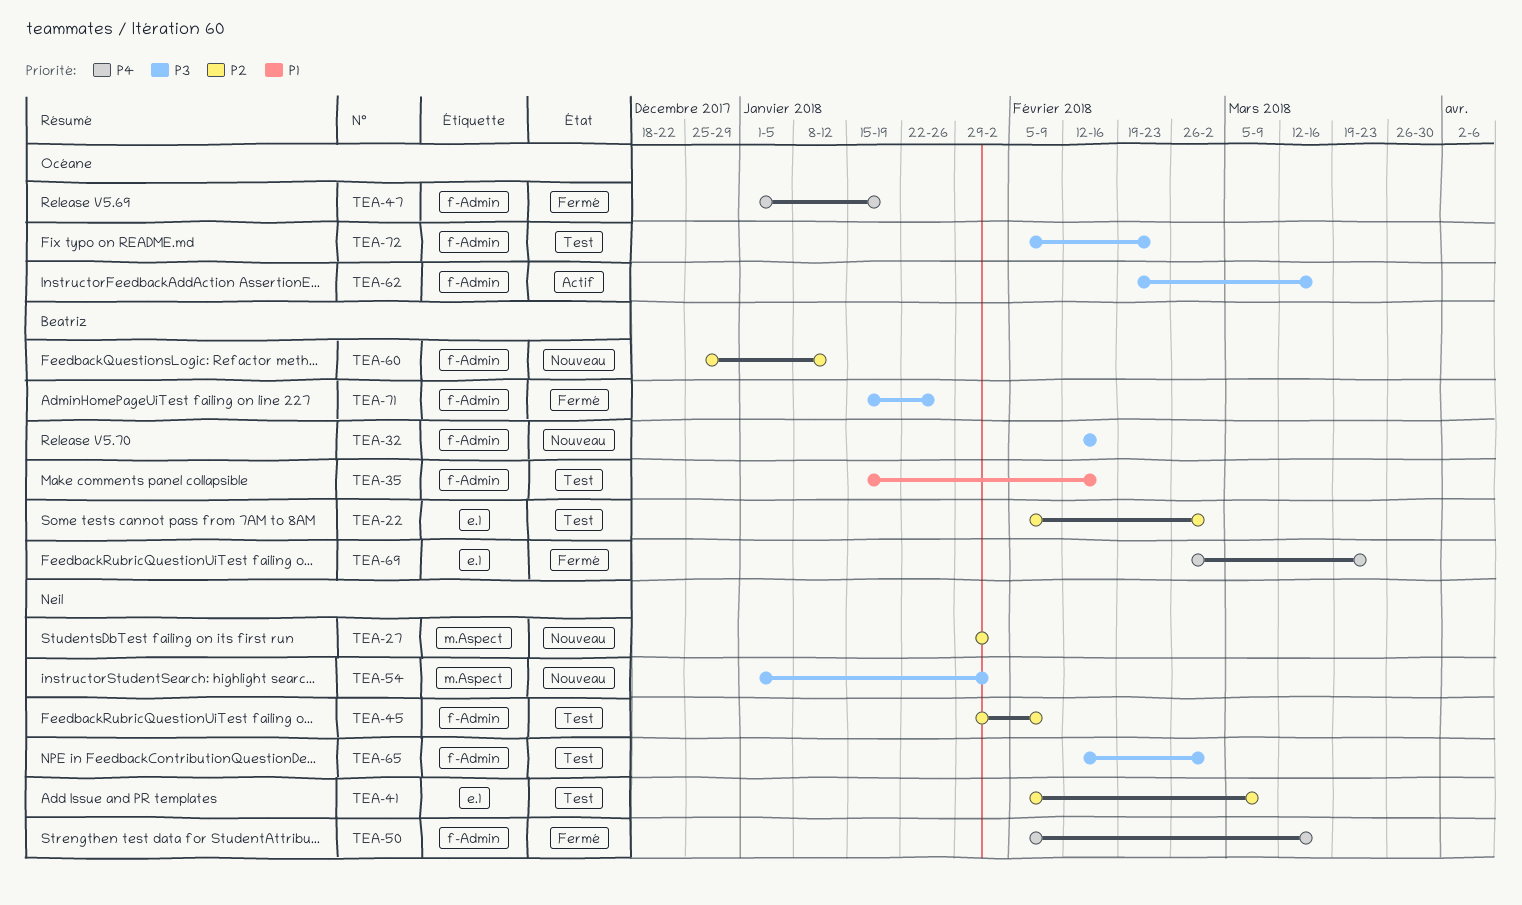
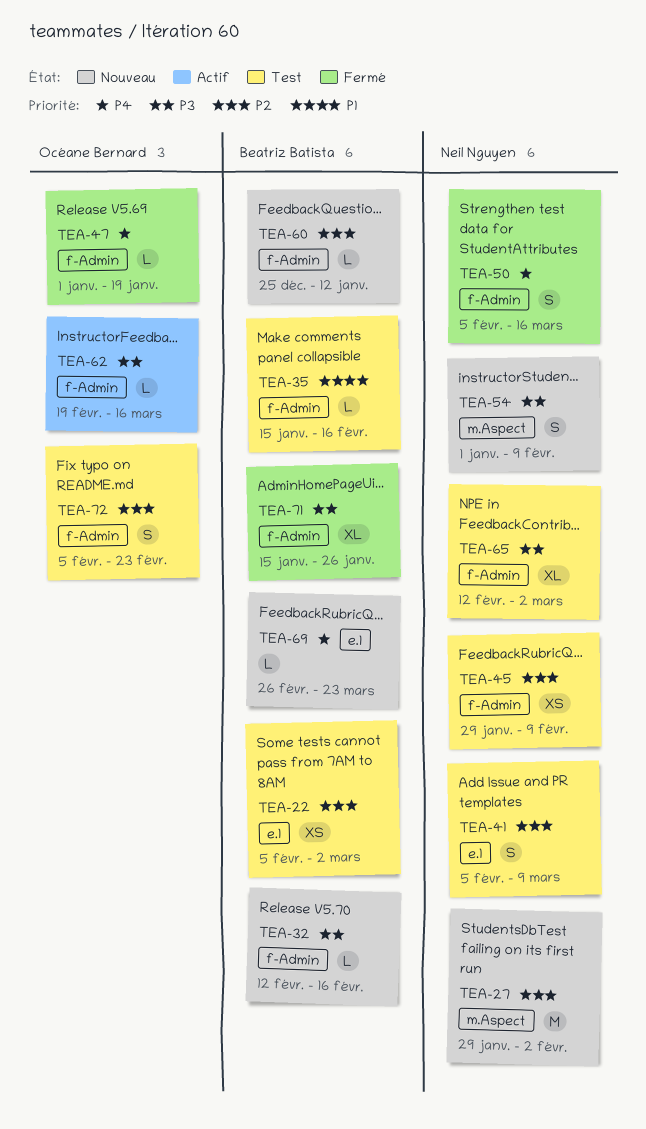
TEA-54, due: Feb 2 -> Feb 9
TEA-69, status: Fermé -> Nouveau
TEA-72, priority: P3 -> P2

